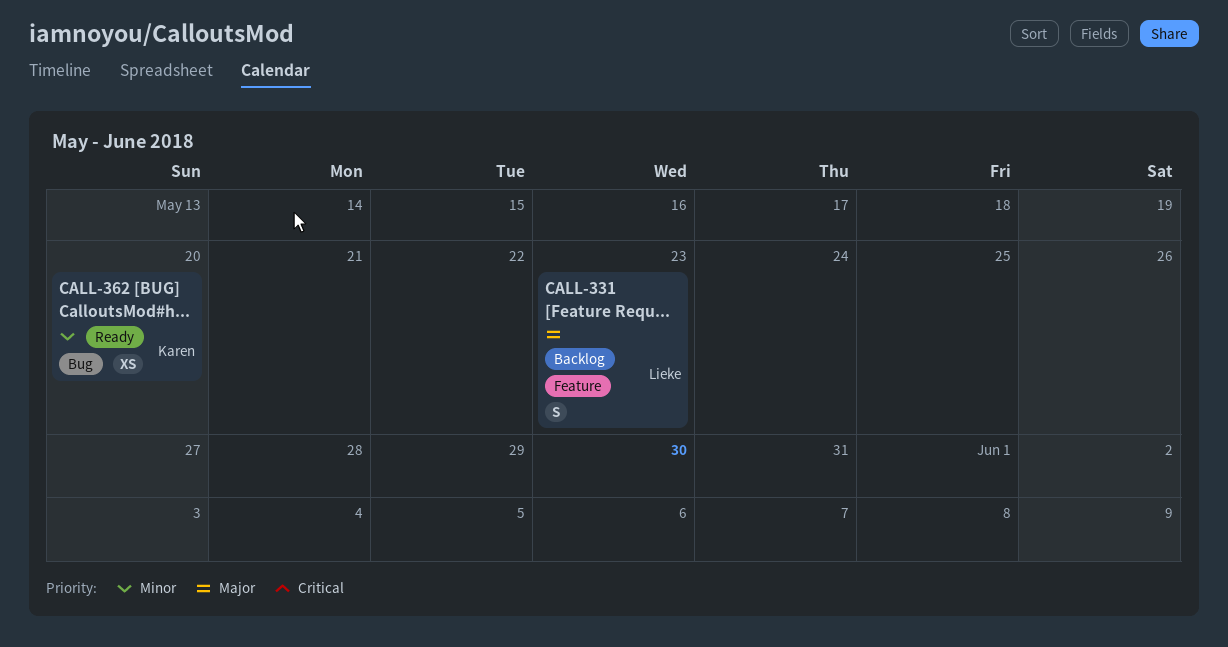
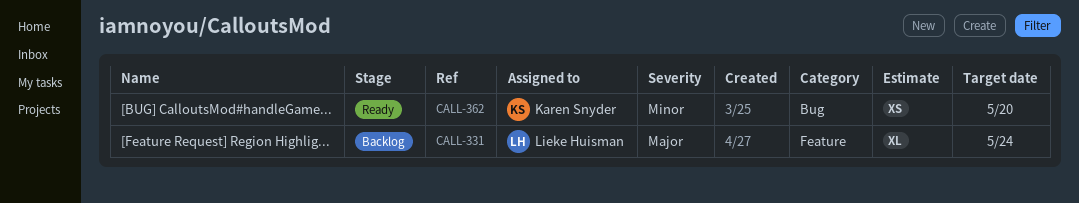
CALL-331, estimate: S -> XL
CALL-331, due: May 23 -> May 24

